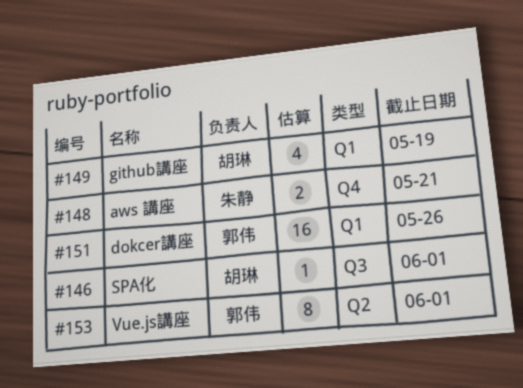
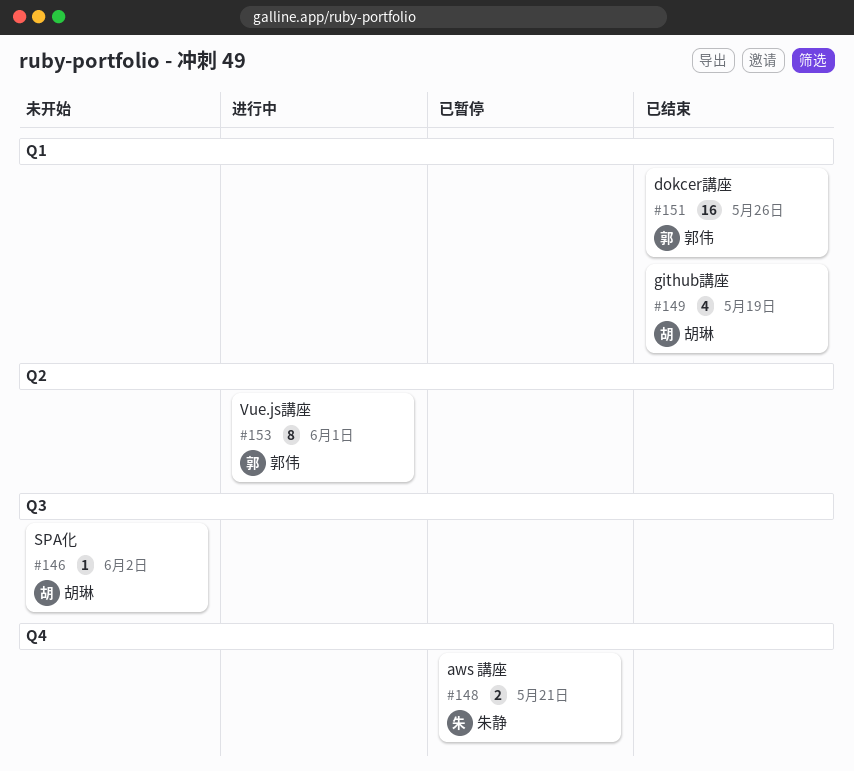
#146, due: Jun 1 -> Jun 2

